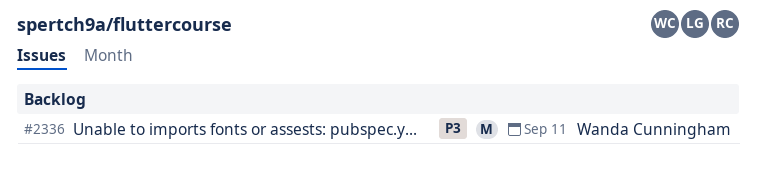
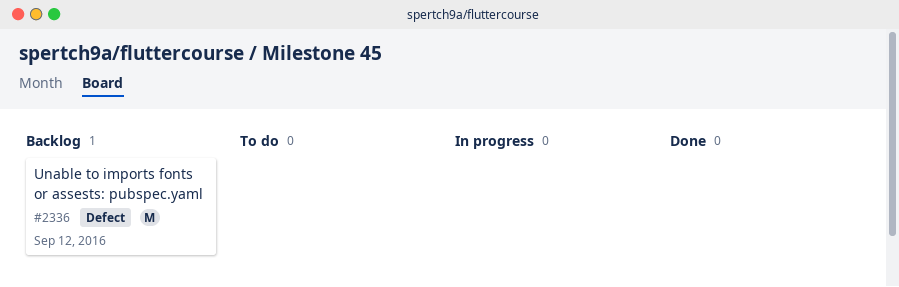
#2336, due: Sep 11 -> Sep 12

